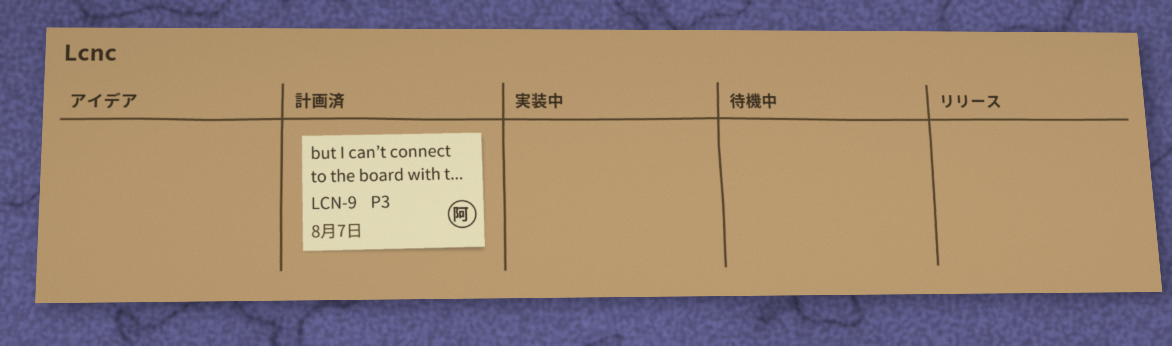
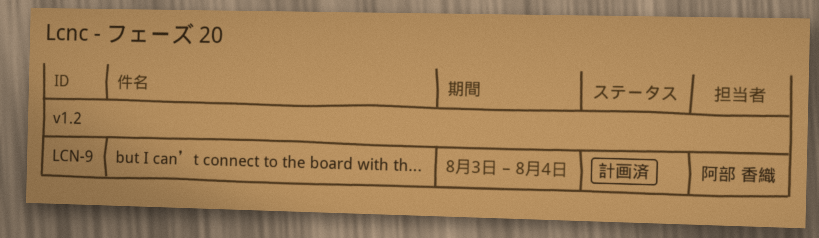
LCN-9, due: Aug 7 -> Aug 4

